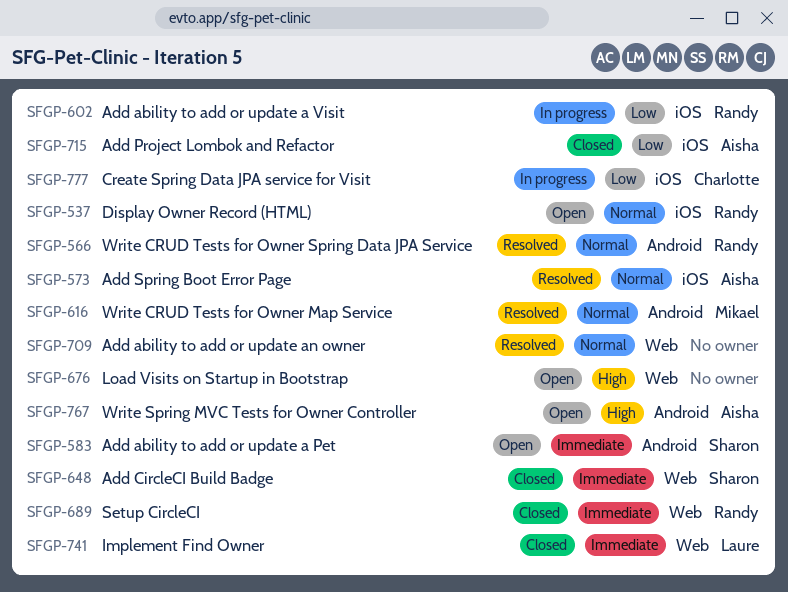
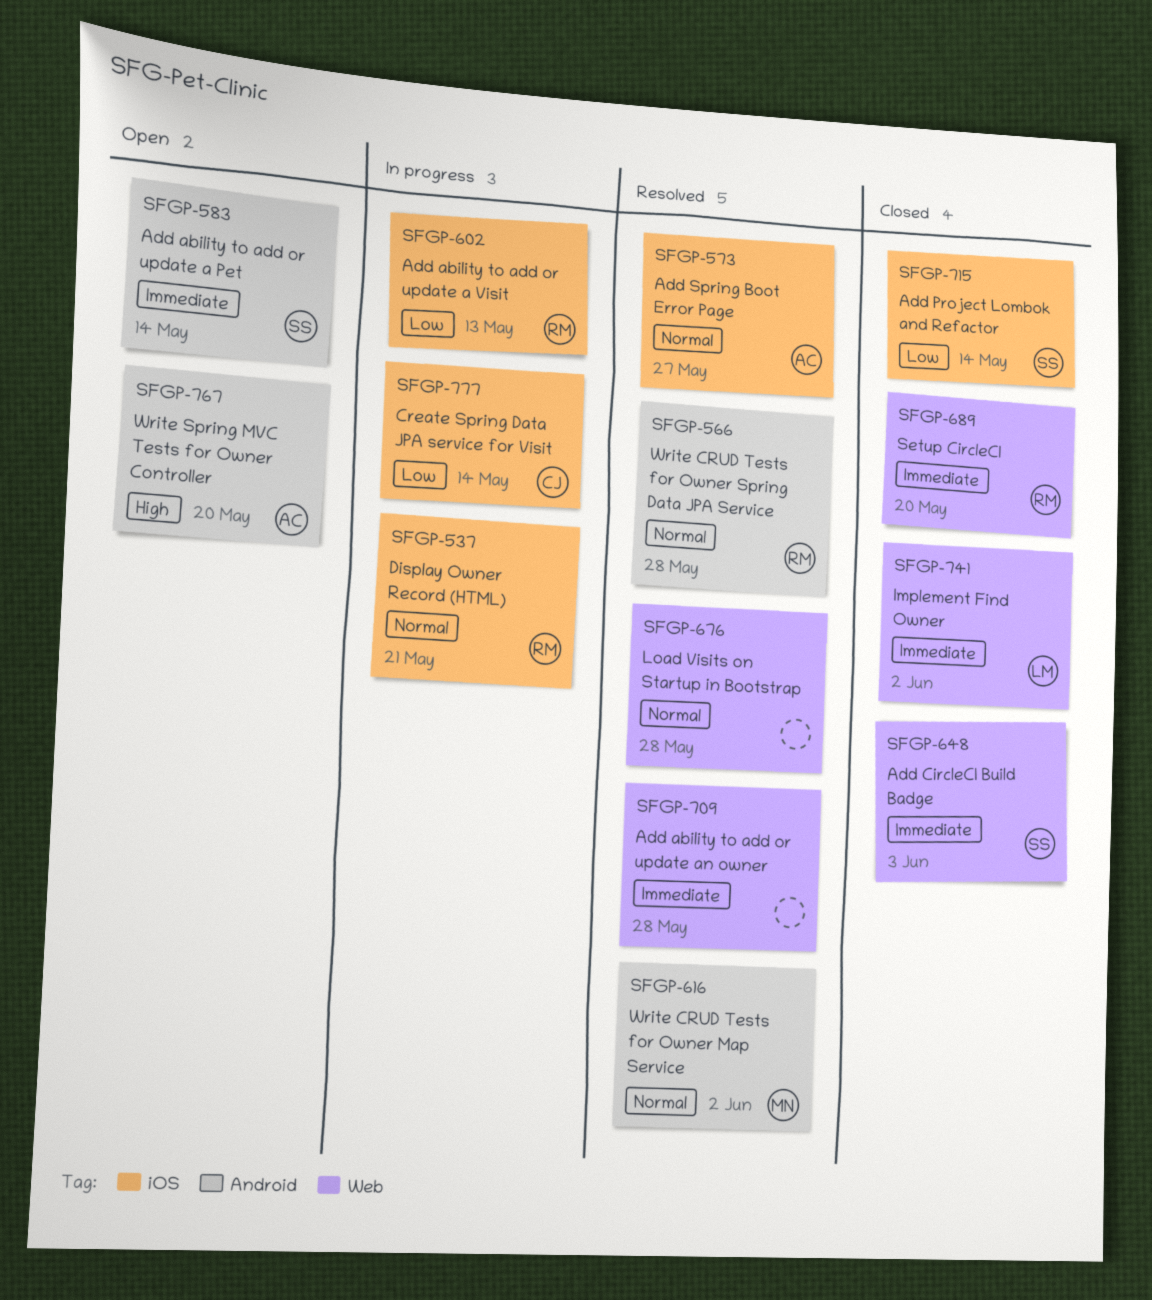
SFGP-537, status: Open -> In progress
SFGP-676, status: Open -> Resolved
SFGP-676, priority: High -> Normal
SFGP-709, priority: Normal -> Immediate
SFGP-715, owner: Aisha -> Sharon

